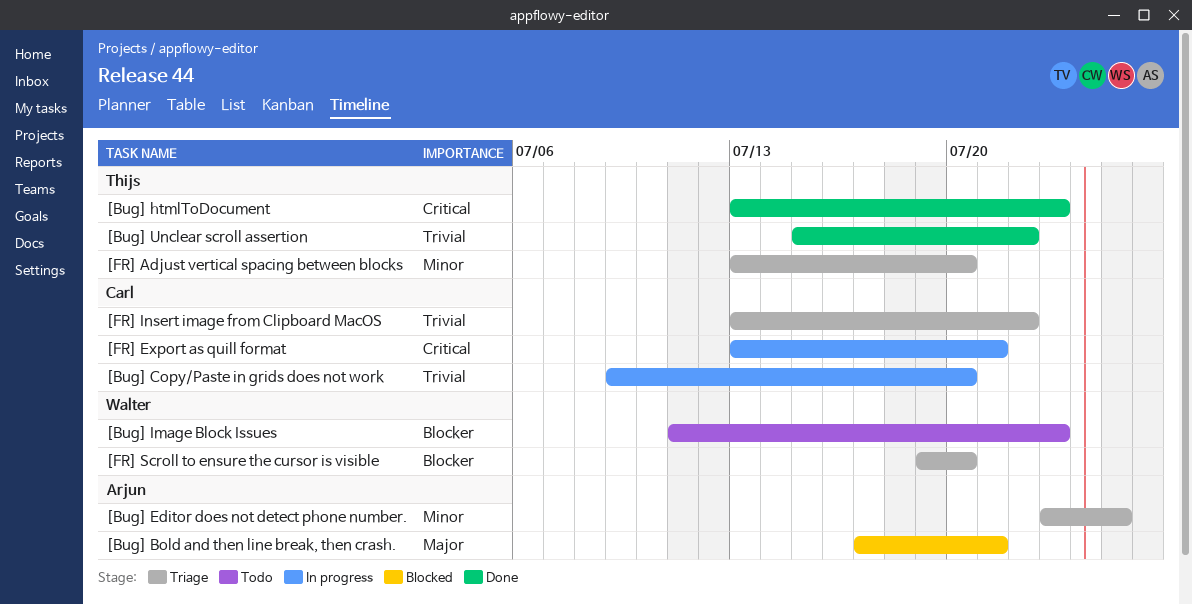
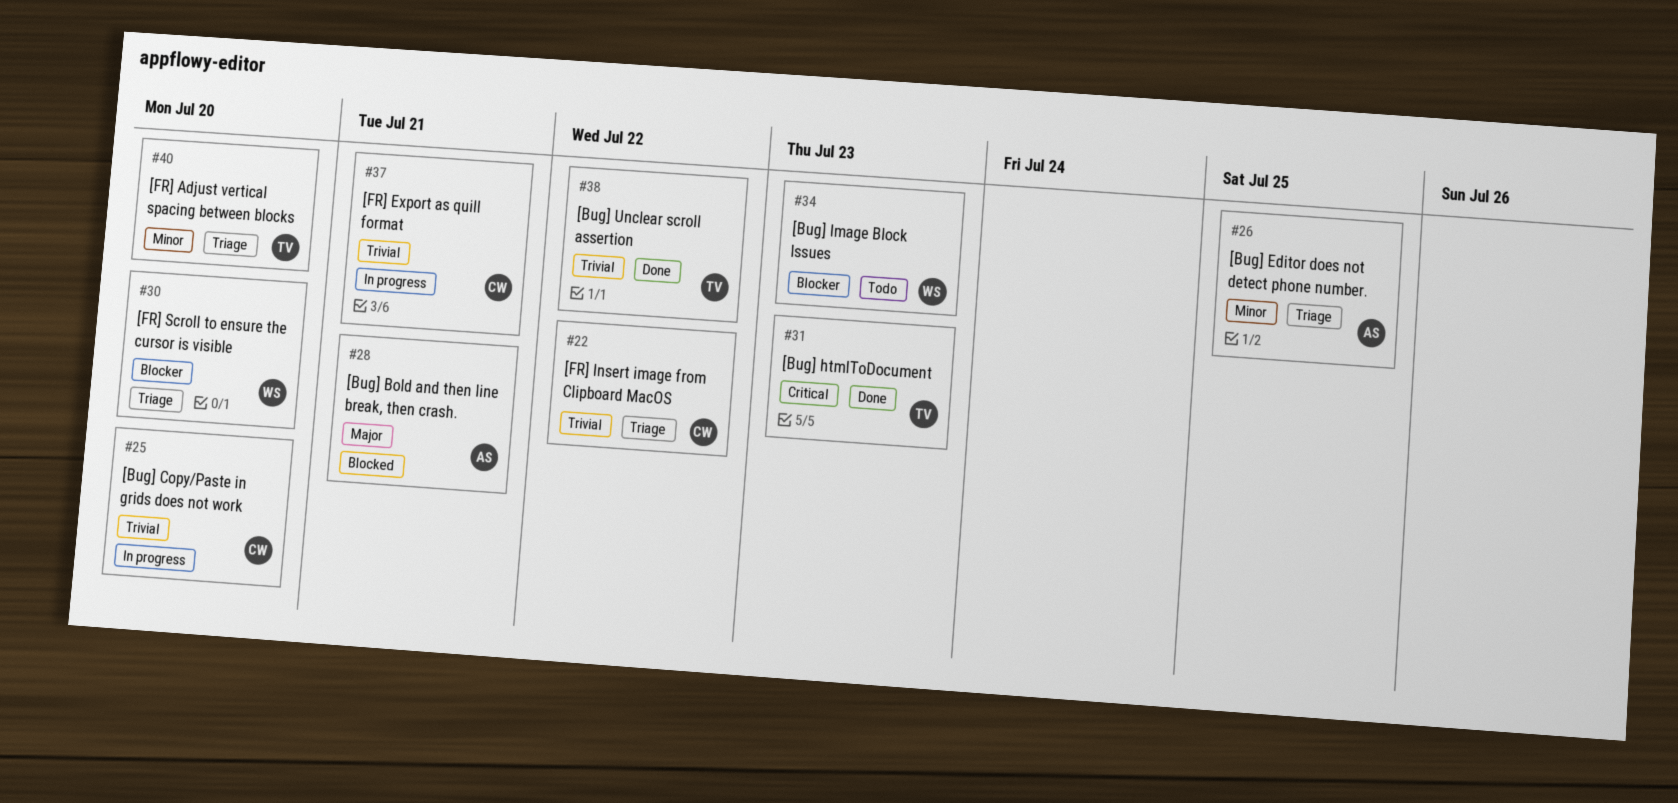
[FR] Export as quill format, priority: Critical -> Trivial

